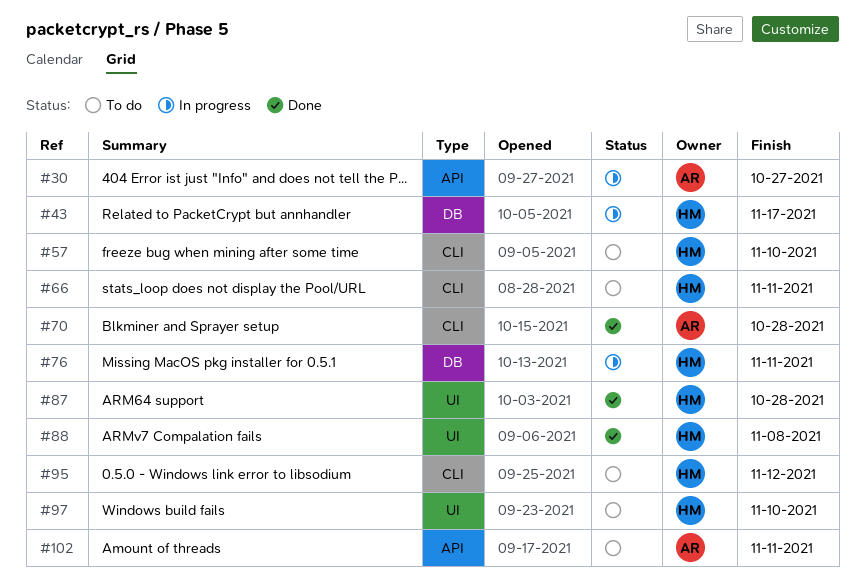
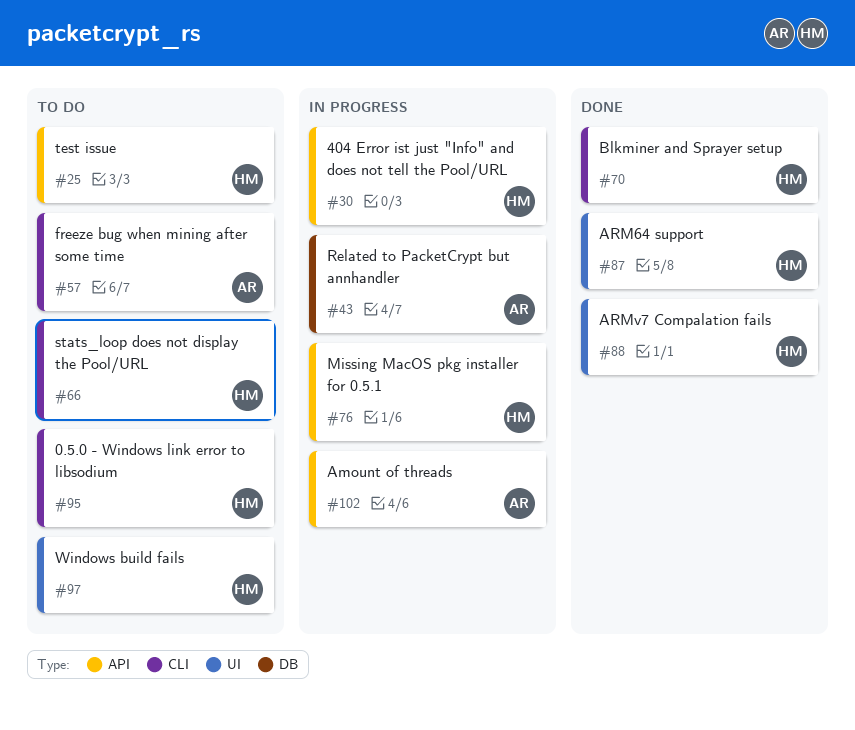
#25: none -> present
#30, owner: AR -> HM
#43, owner: HM -> AR
#57, owner: HM -> AR
#70, owner: AR -> HM
#76, label: DB -> API
#102, status: To do -> In progress

